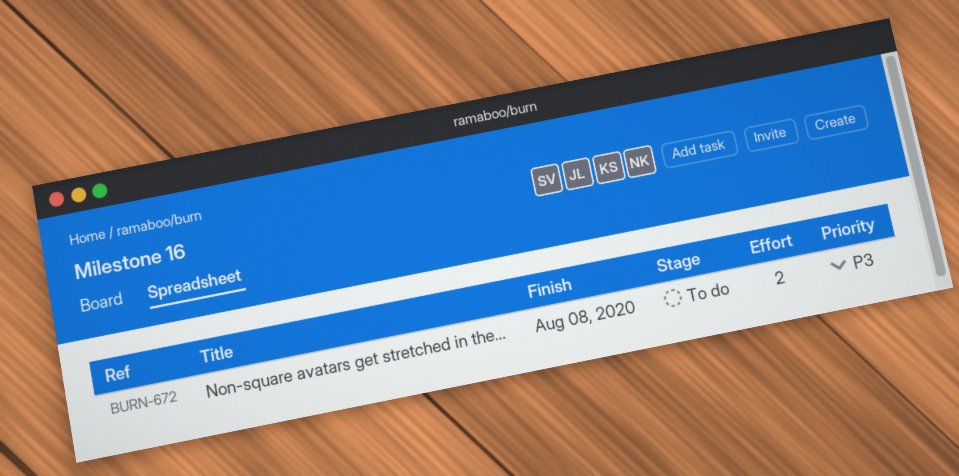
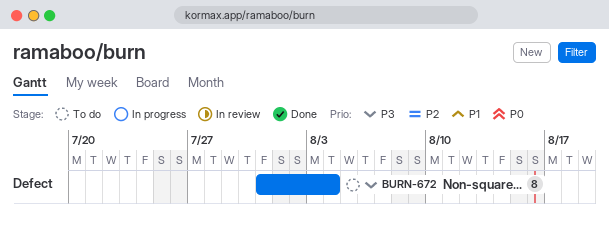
BURN-672, estimate: 2 -> 8
BURN-672, due: Aug 8 -> Aug 4

